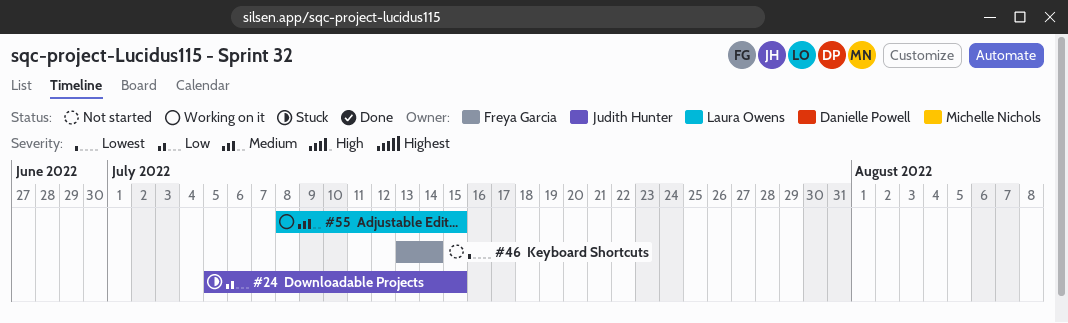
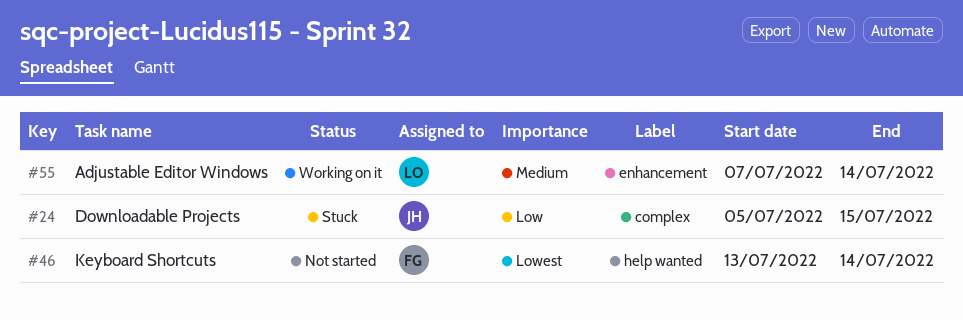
#55, start: Jul 8 -> Jul 7
#55, due: Jul 15 -> Jul 14

